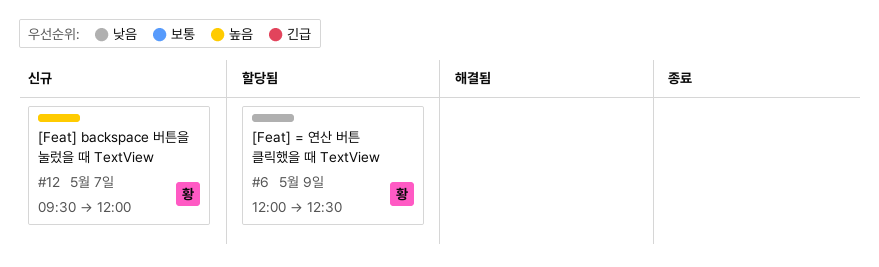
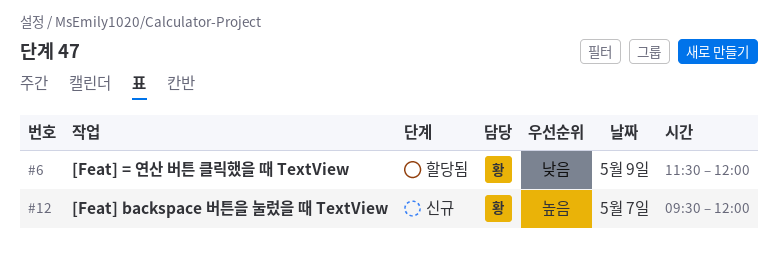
#6, begins: 12:00 -> 11:30
#6, ends: 12:30 -> 12:00

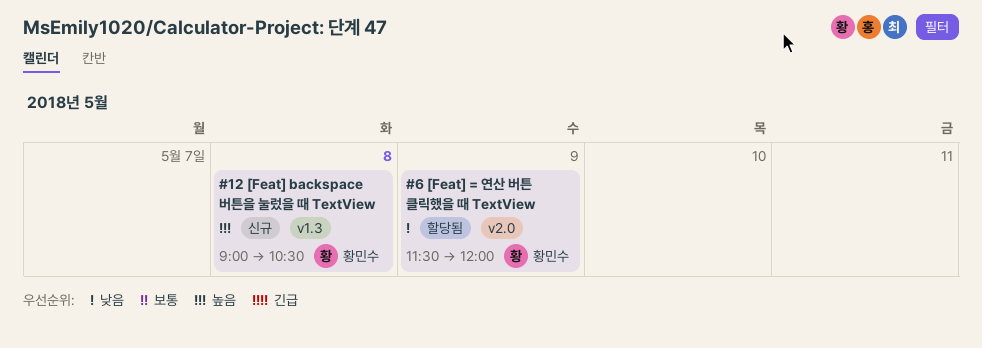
#12, day: May 7 -> May 8
#12, begins: 09:30 -> 09:00
#12, ends: 12:00 -> 10:30

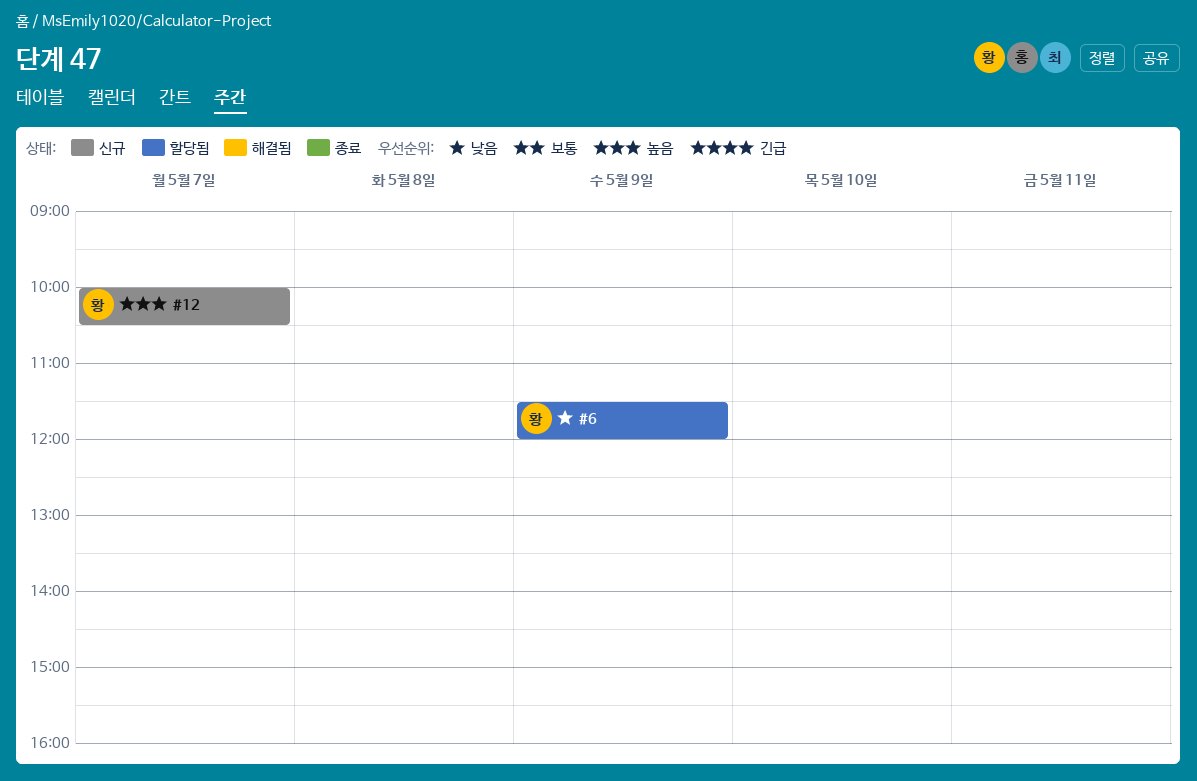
#12, day: May 8 -> May 7
#12, begins: 09:00 -> 10:00

